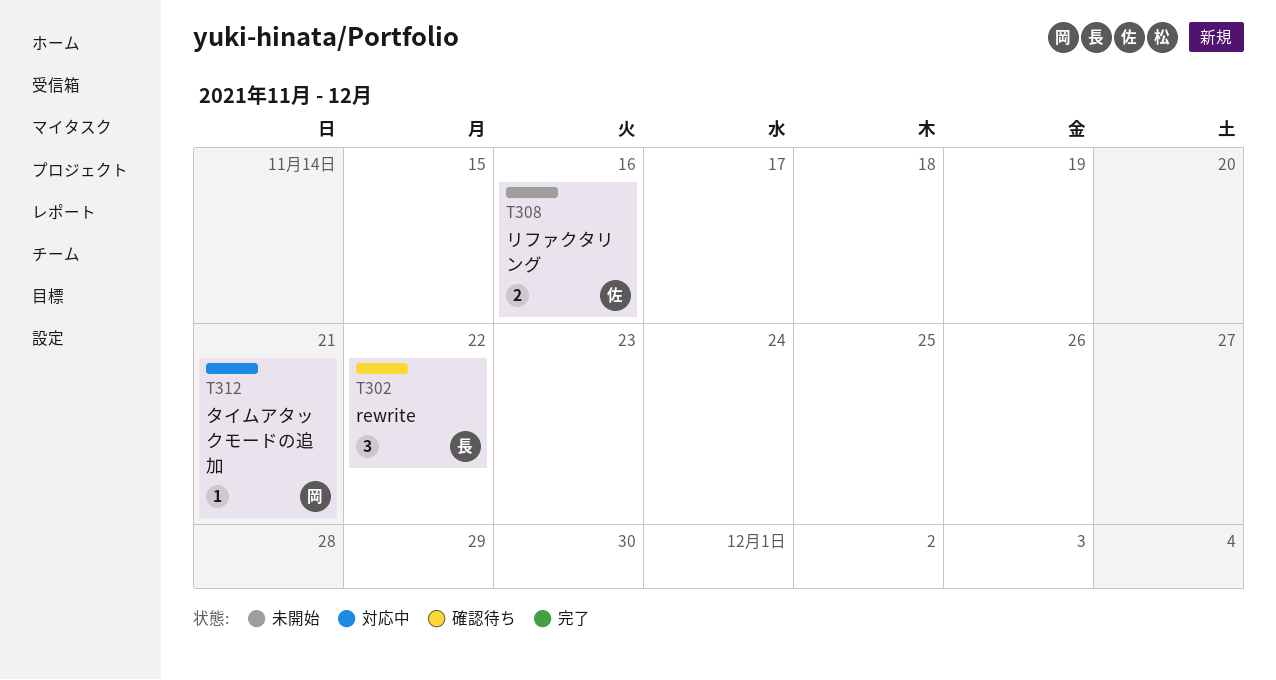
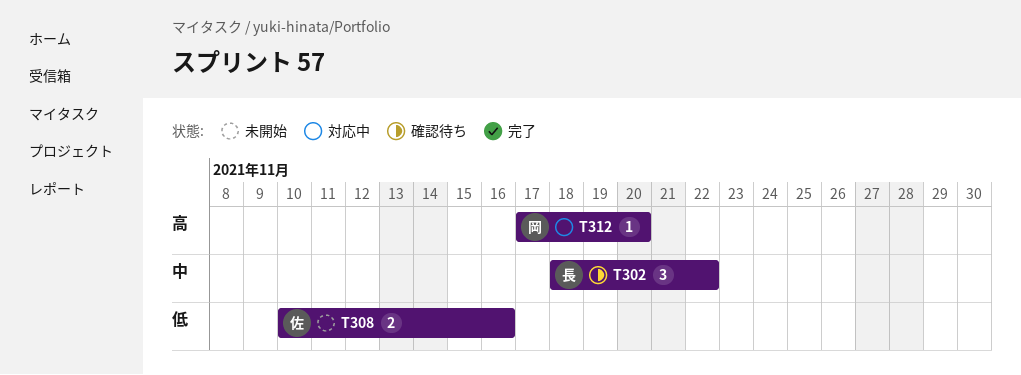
T312, due: Nov 21 -> Nov 20

